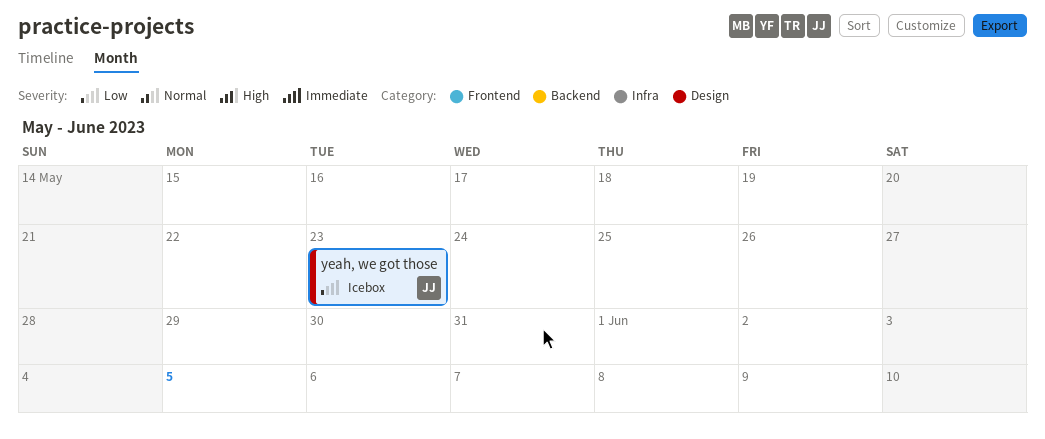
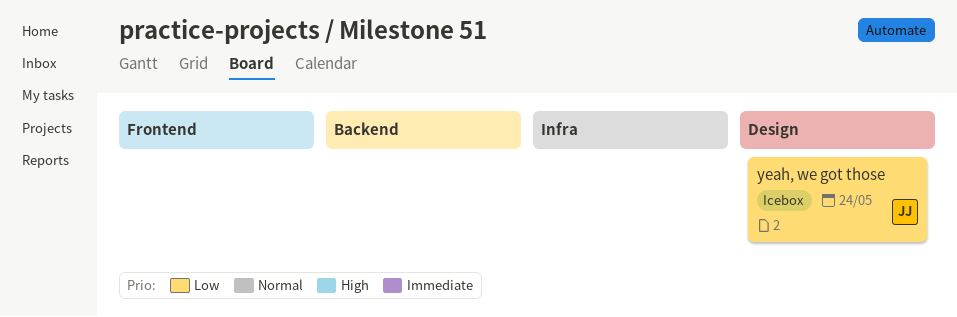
yeah, we got those, due: May 23 -> May 24

